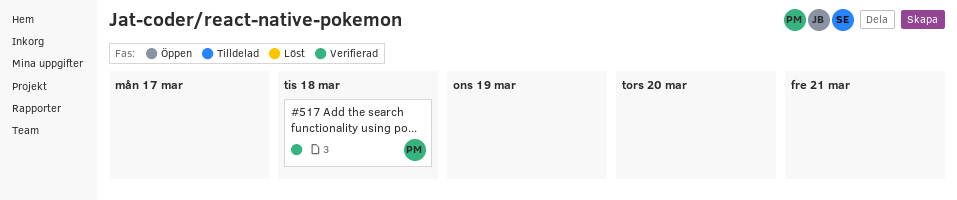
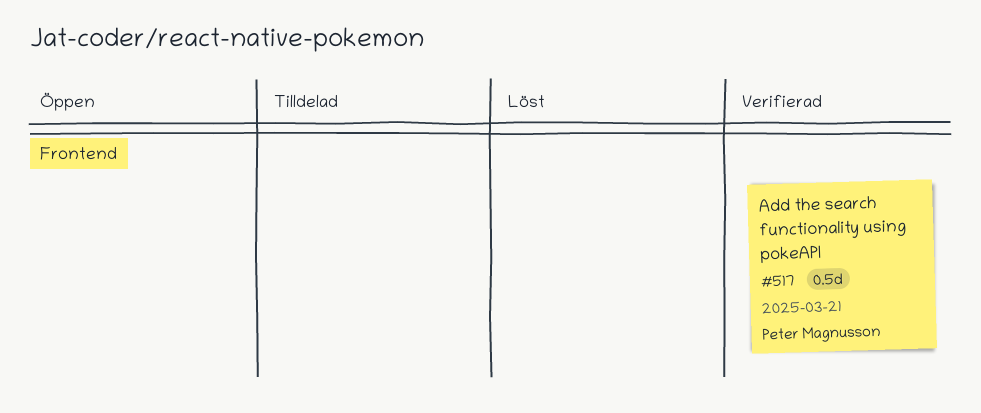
#517, due: Mar 18 -> Mar 21

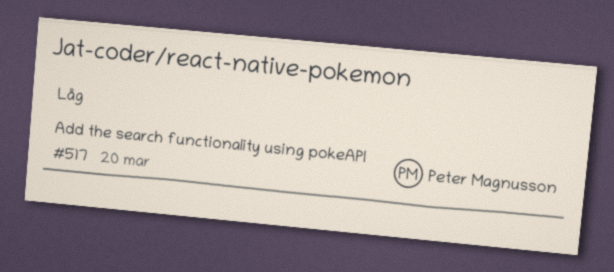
#517, due: Mar 21 -> Mar 20

